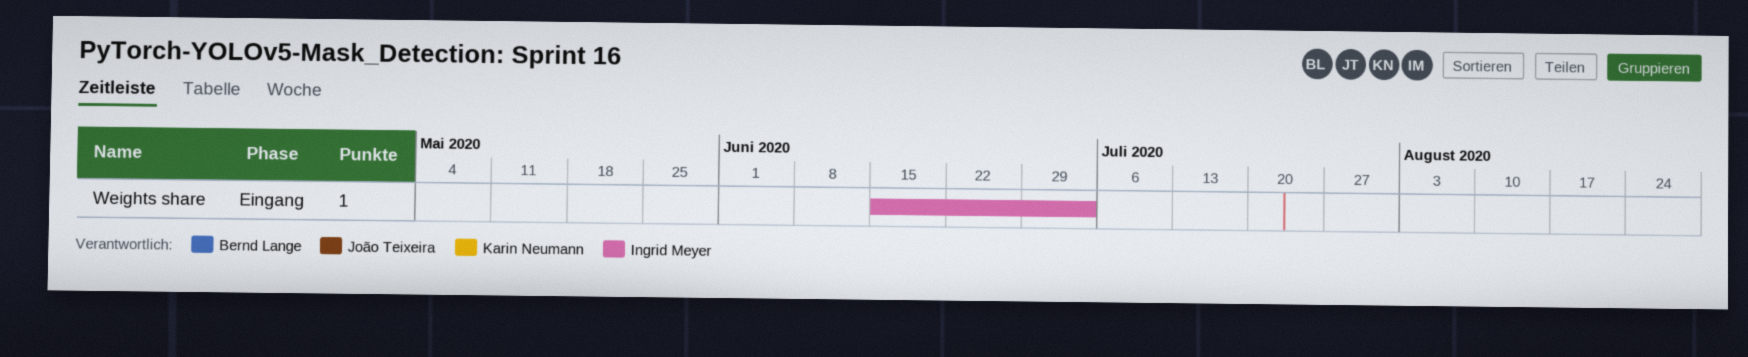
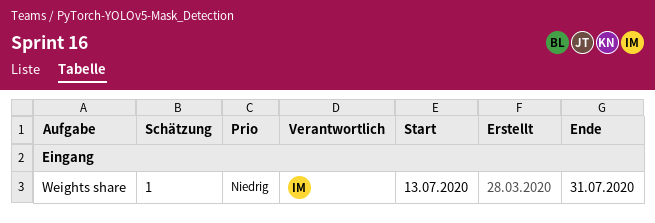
Weights share, start: Jun 15 -> Jul 13
Weights share, due: Jul 3 -> Jul 31

